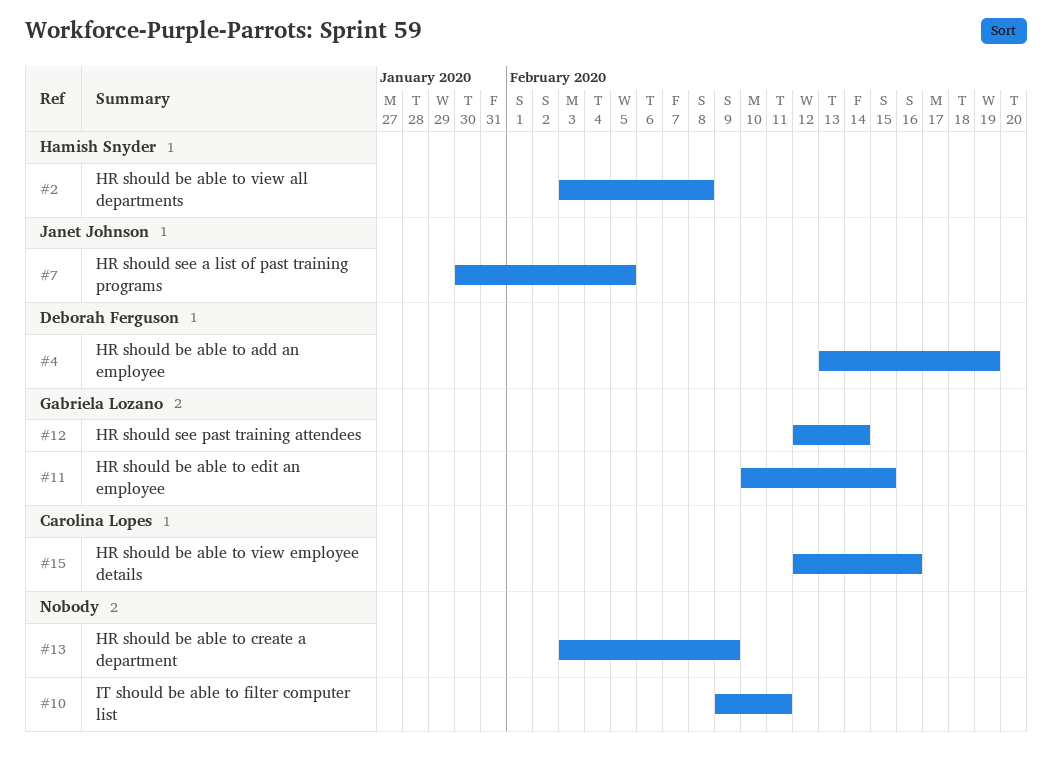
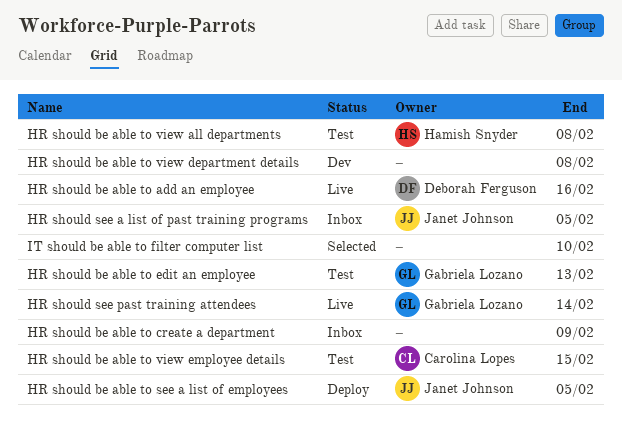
HR should be able to add an employee, due: Feb 19 -> Feb 16
HR should be able to edit an employee, due: Feb 15 -> Feb 13
HR should be able to see a list of employees: none -> present
HR should be able to view department details: none -> present
HR should be able to view employee details, due: Feb 16 -> Feb 15
IT should be able to filter computer list, due: Feb 11 -> Feb 10

